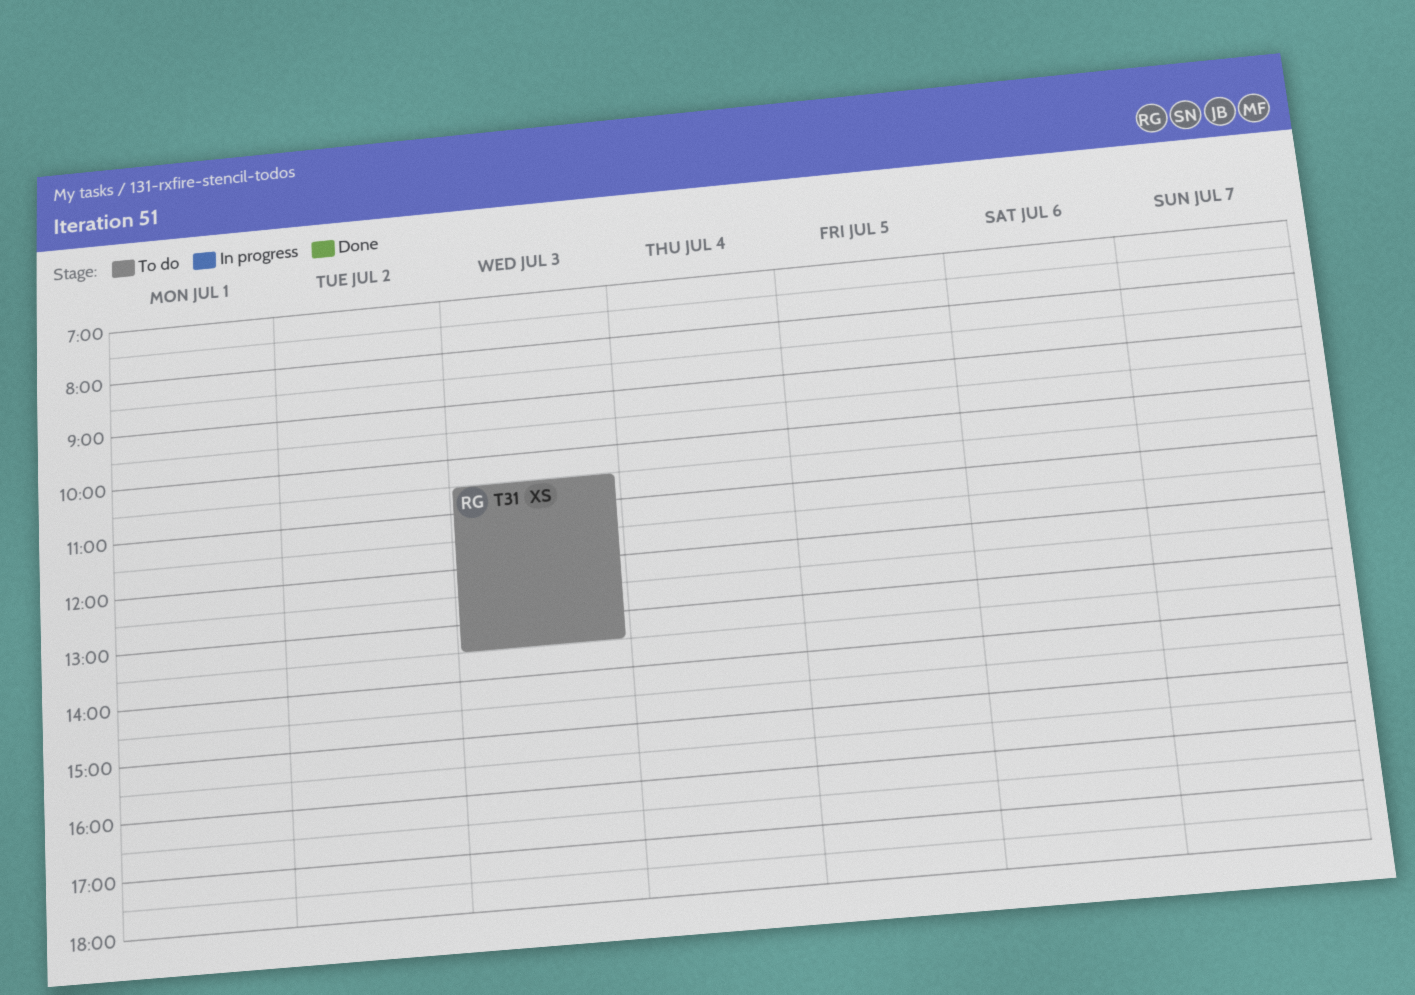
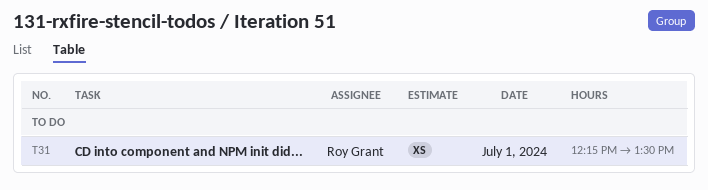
T31, day: Jul 3 -> Jul 1
T31, begins: 10:30 -> 12:15

